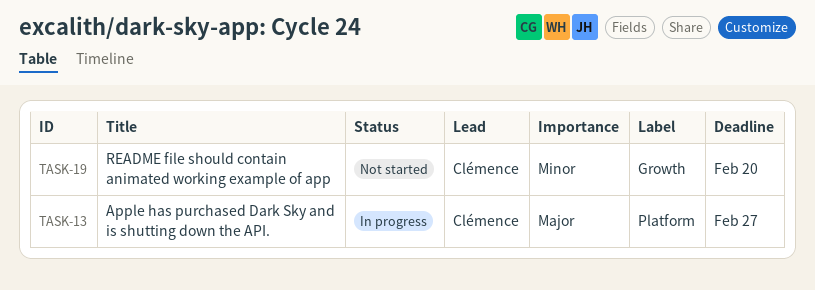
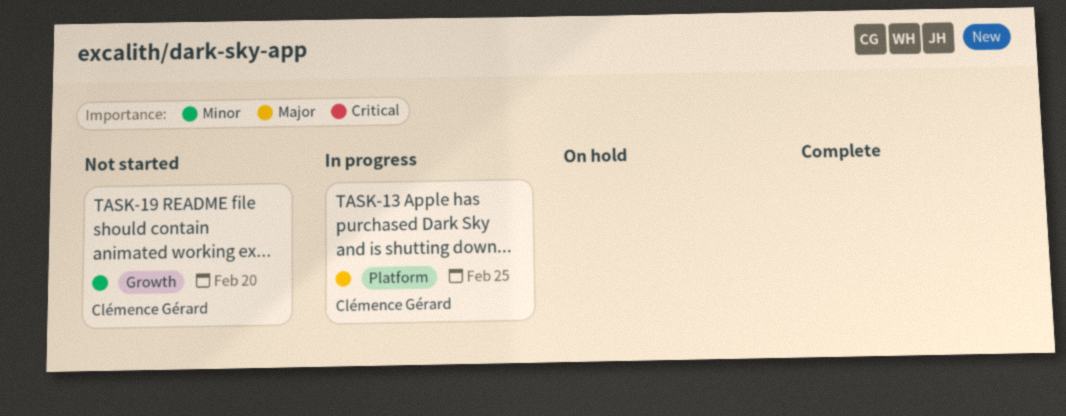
TASK-13, due: Feb 27 -> Feb 25

